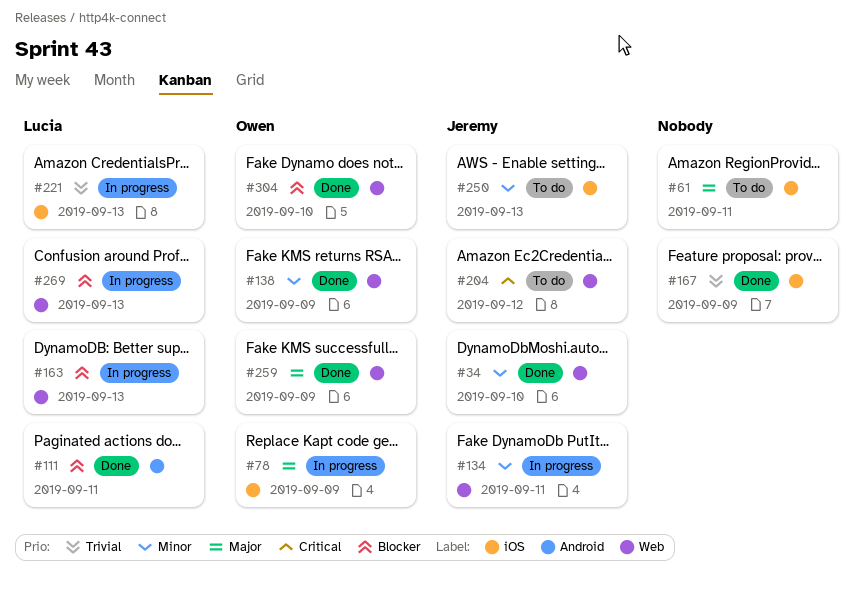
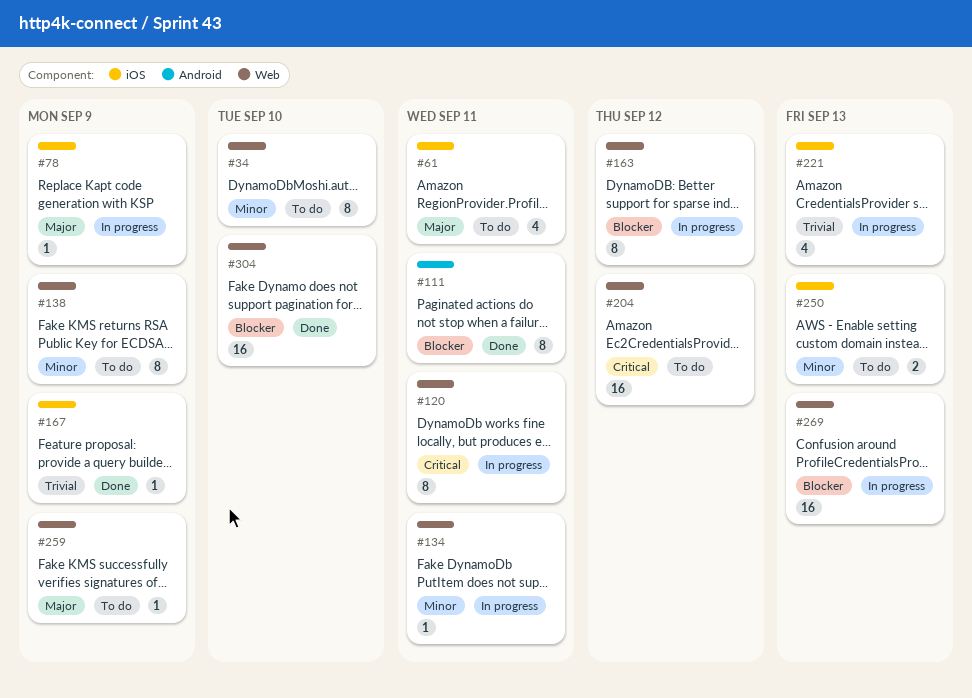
#34, status: Done -> To do
#120: none -> present
#138, status: Done -> To do
#163, due: Sep 13 -> Sep 12
#259, status: Done -> To do

